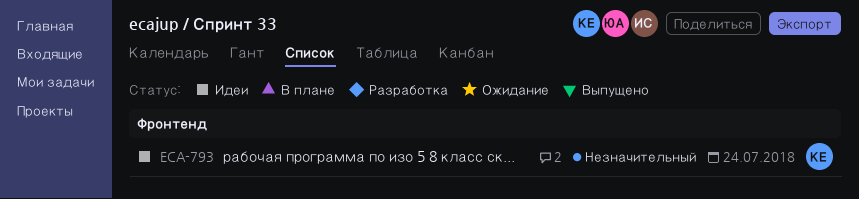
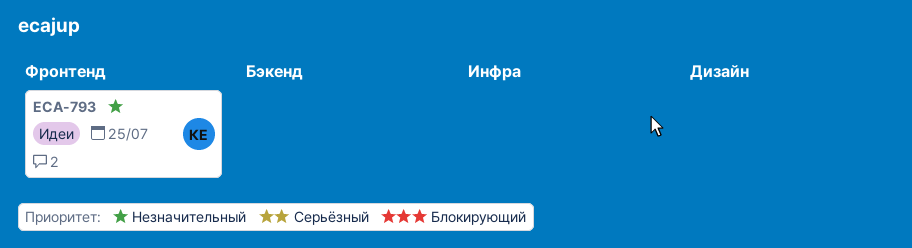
ECA-793, due: Jul 24 -> Jul 25

